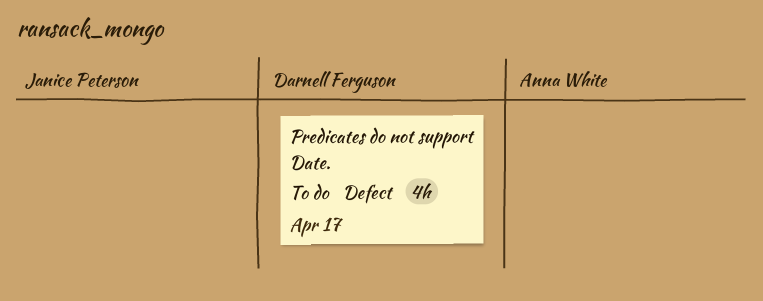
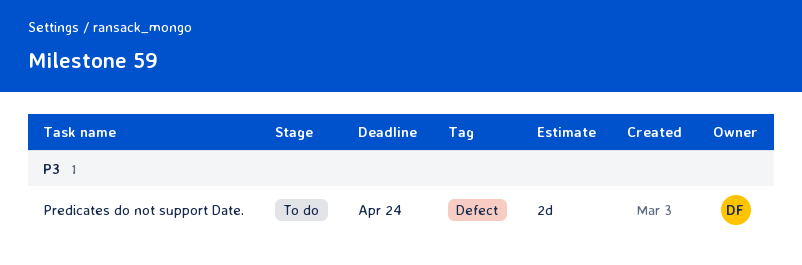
Predicates do not support Date., estimate: 4h -> 2d
Predicates do not support Date., due: Apr 17 -> Apr 24

